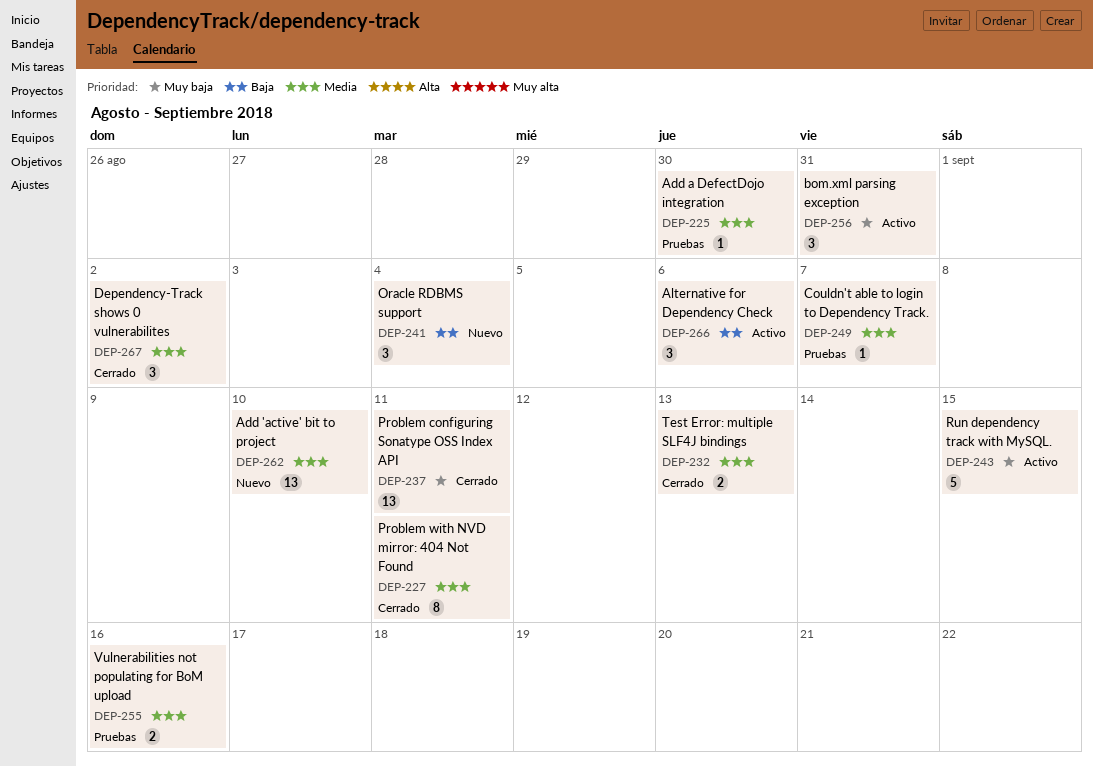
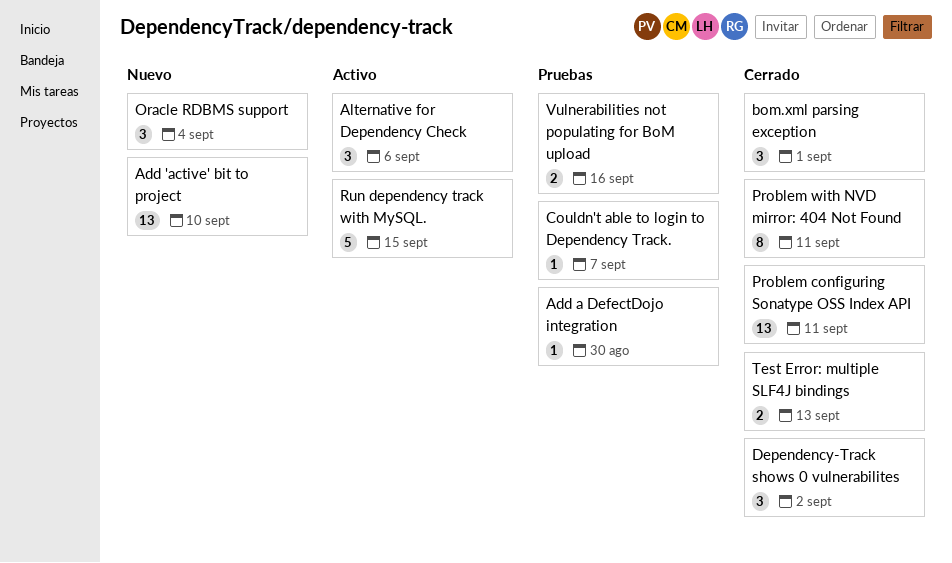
bom.xml parsing exception, status: Activo -> Cerrado
bom.xml parsing exception, due: Aug 31 -> Sep 1

